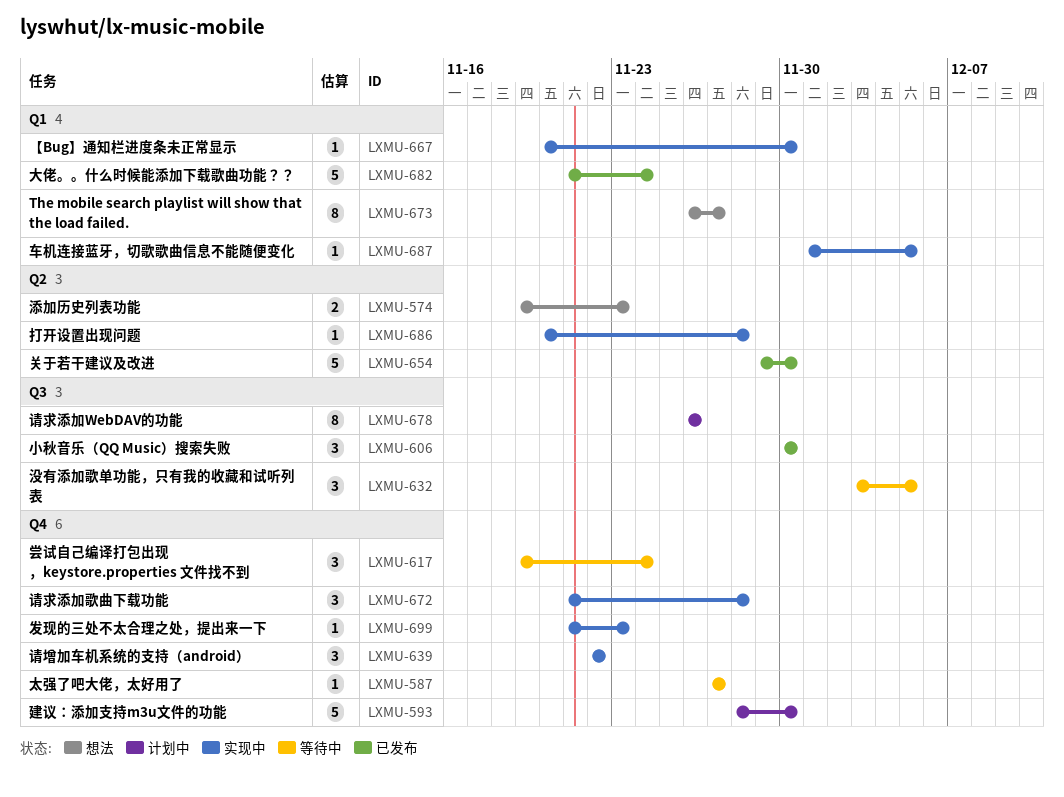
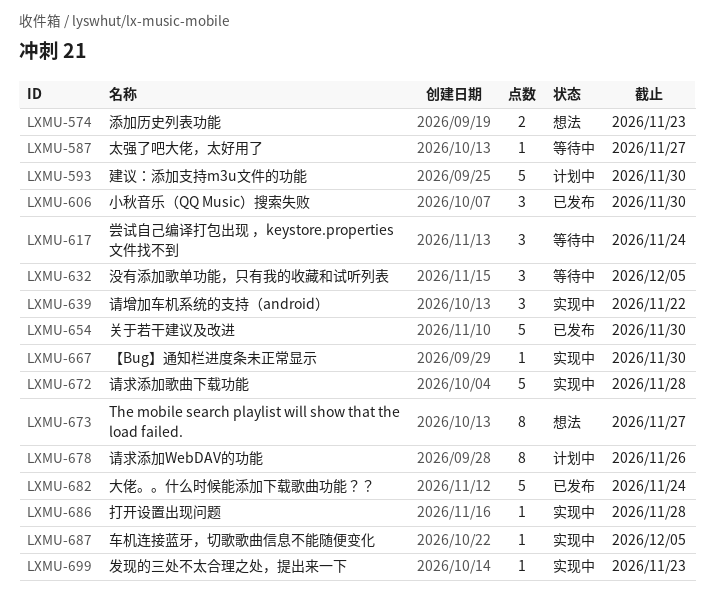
LXMU-672, estimate: 3 -> 5

